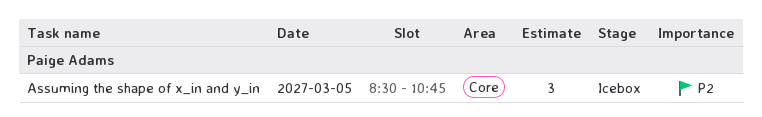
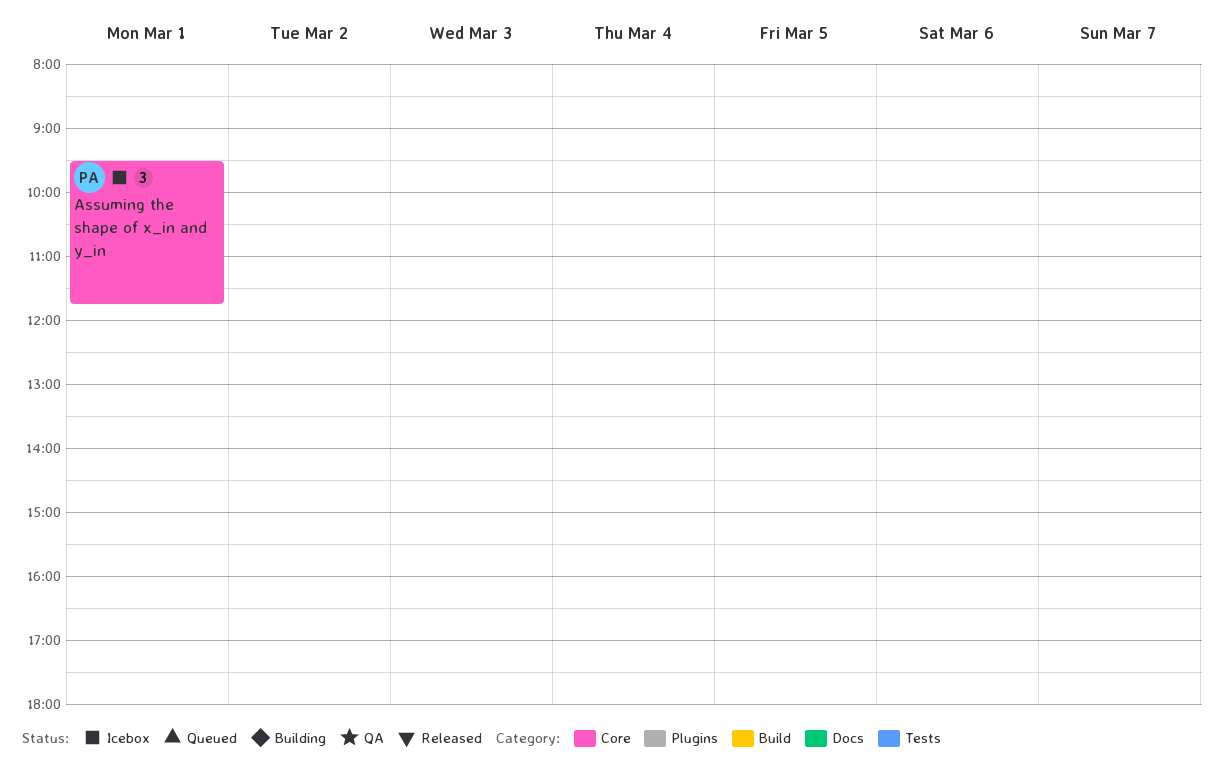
Assuming the shape of x_in and y_in, day: Mar 5 -> Mar 1
Assuming the shape of x_in and y_in, begins: 08:30 -> 09:30
Assuming the shape of x_in and y_in, ends: 10:45 -> 11:45

